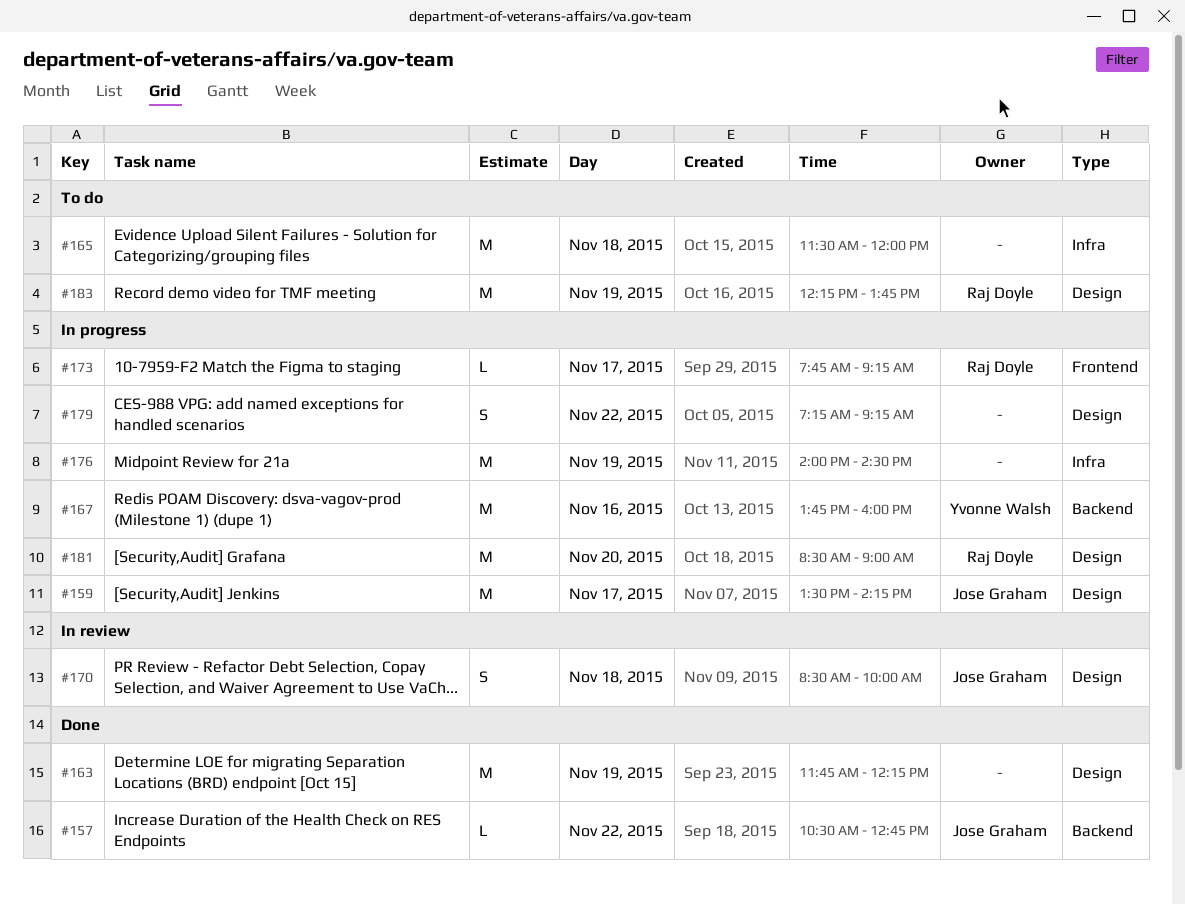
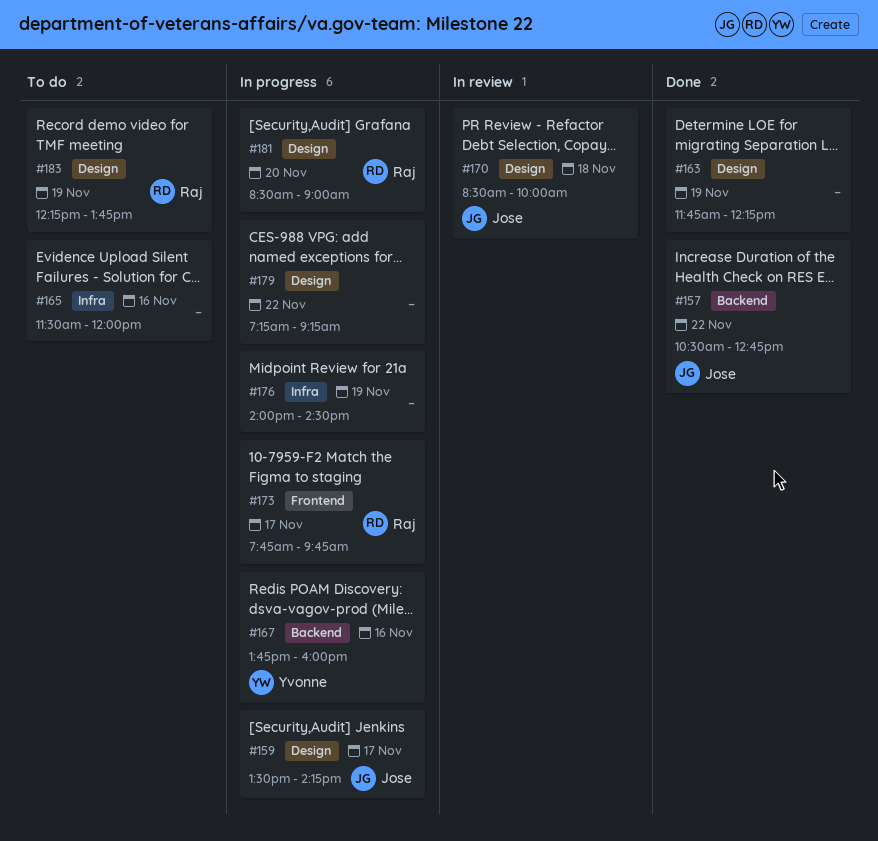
#165, day: Nov 18 -> Nov 16
#173, ends: 09:15 -> 09:45

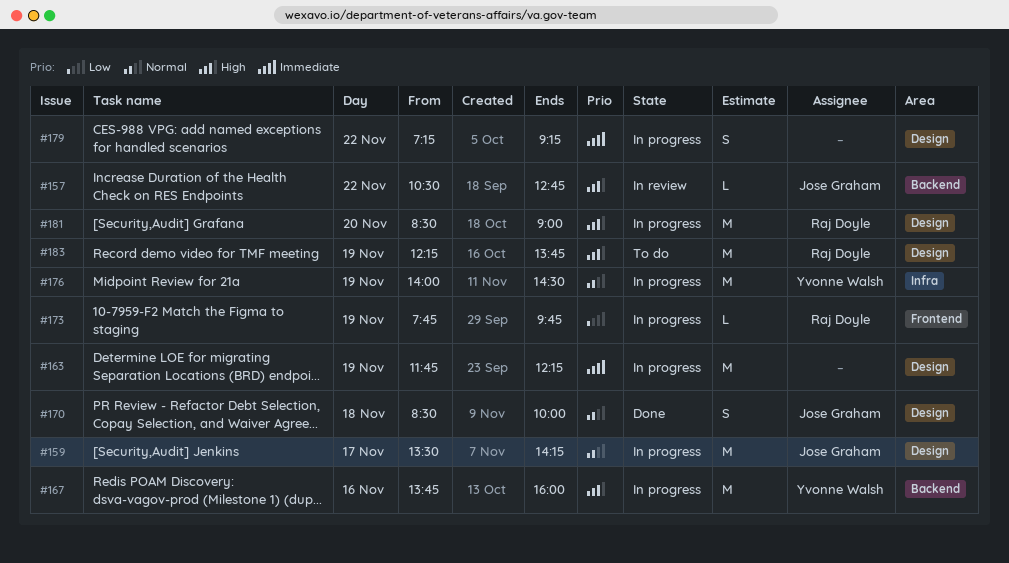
#157, status: Done -> In review
#163, status: Done -> In progress
#165: present -> none
#170, status: In review -> Done
#173, day: Nov 17 -> Nov 19
#176, owner: none -> Yvonne Walsh

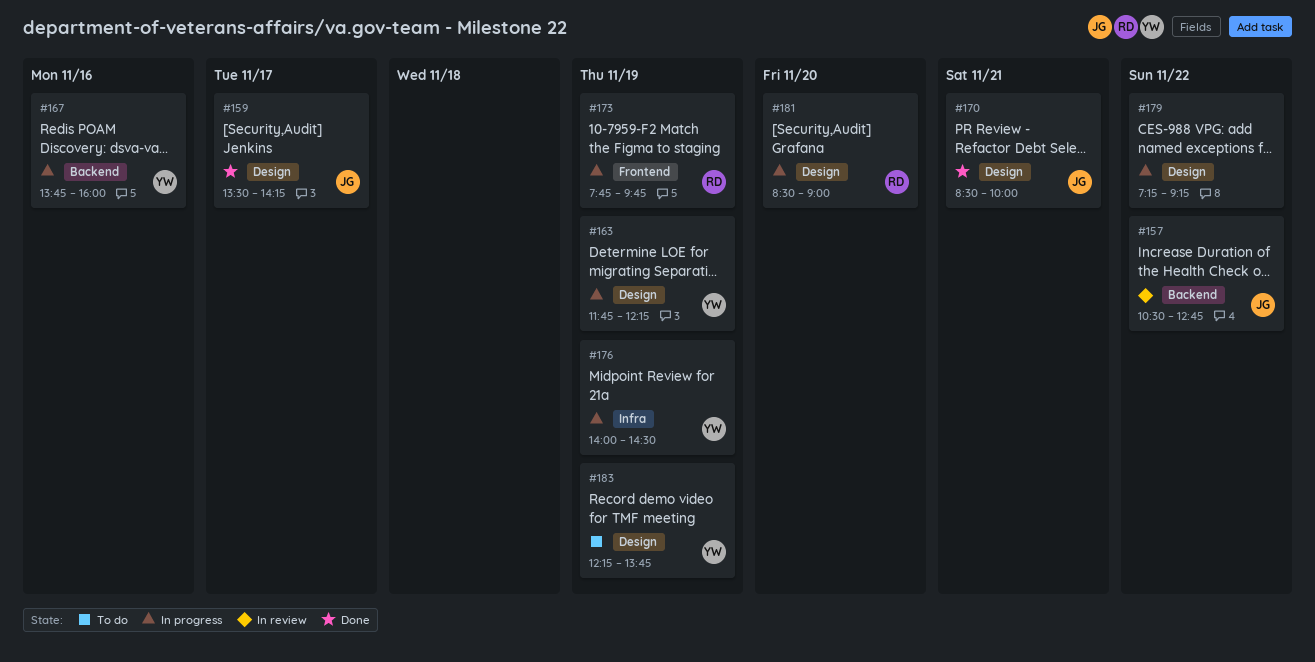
#159, status: In progress -> Done
#163, owner: none -> Yvonne Walsh
#170, day: Nov 18 -> Nov 21
#183, owner: Raj Doyle -> Yvonne Walsh

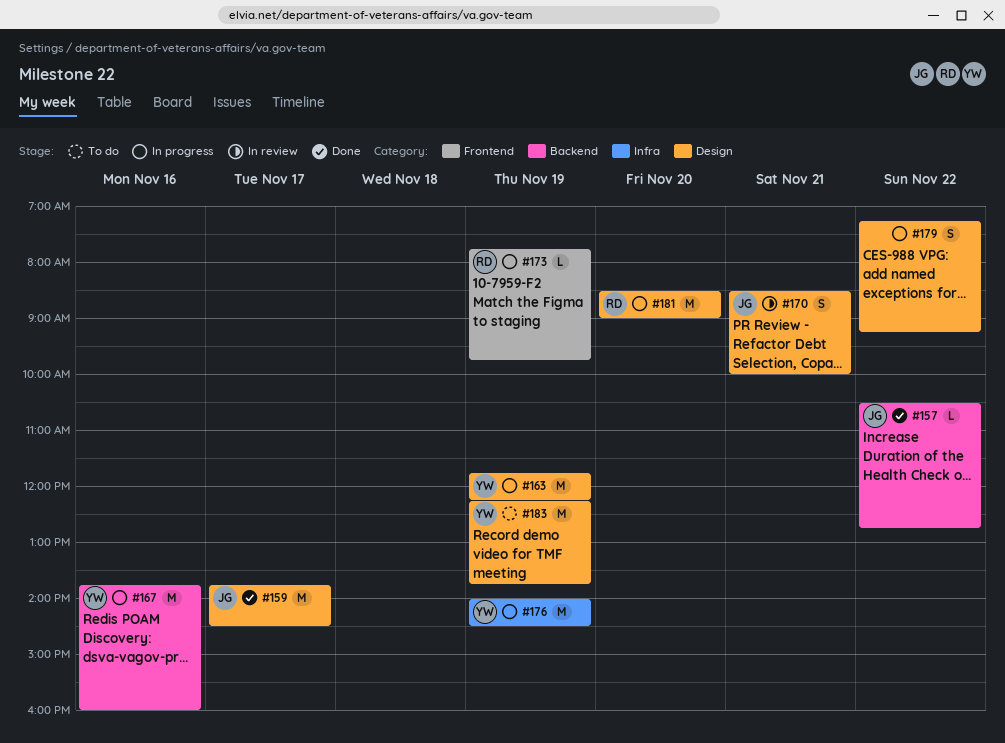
#157, status: In review -> Done
#159, begins: 13:30 -> 13:45
#159, ends: 14:15 -> 14:30
#170, status: Done -> In review

